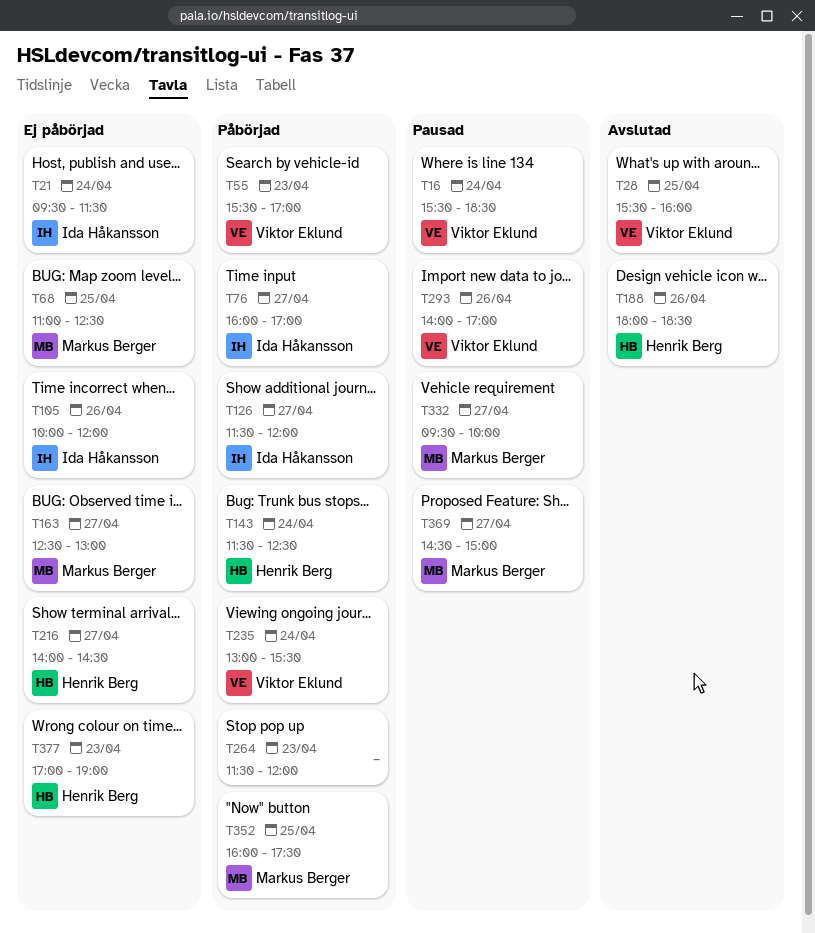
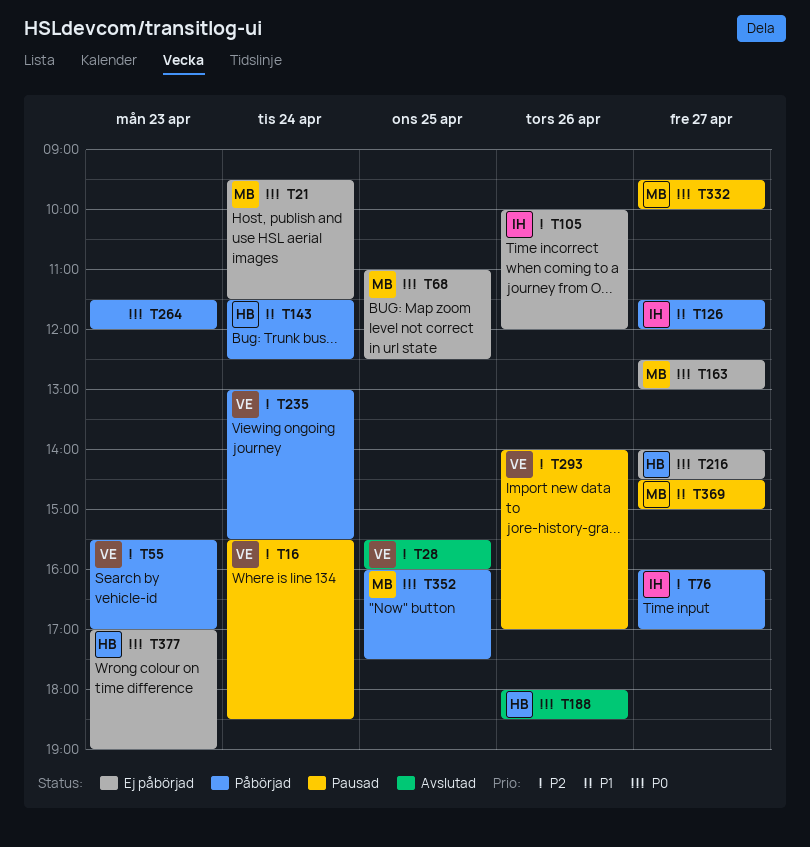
T21, owner: Ida Håkansson -> Markus Berger

